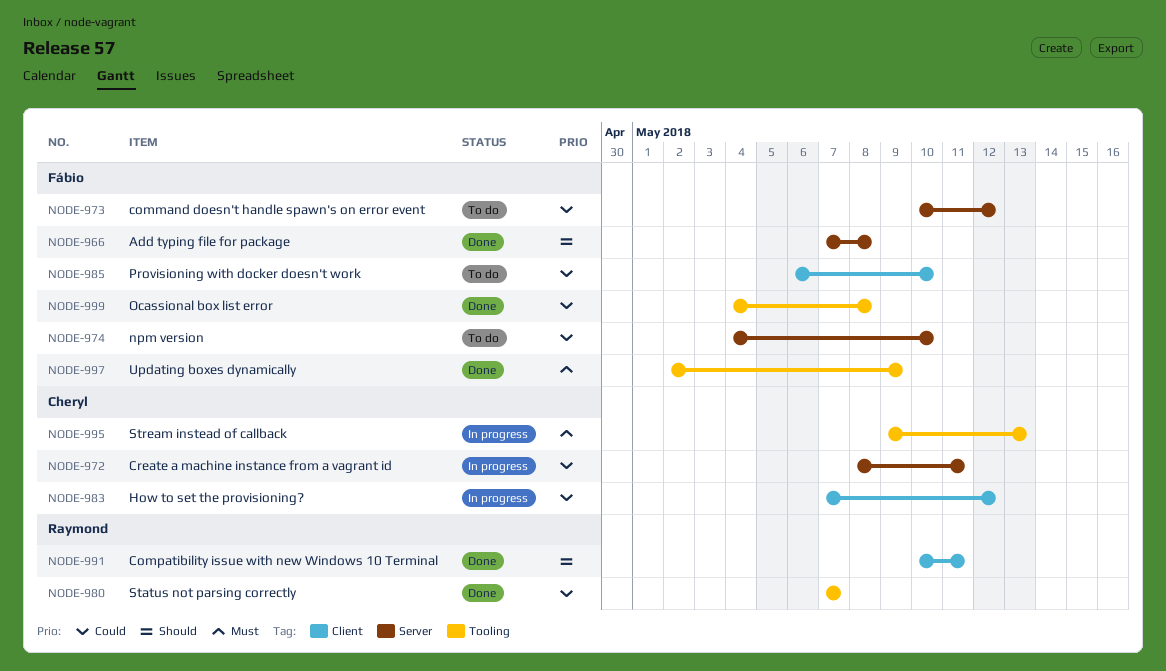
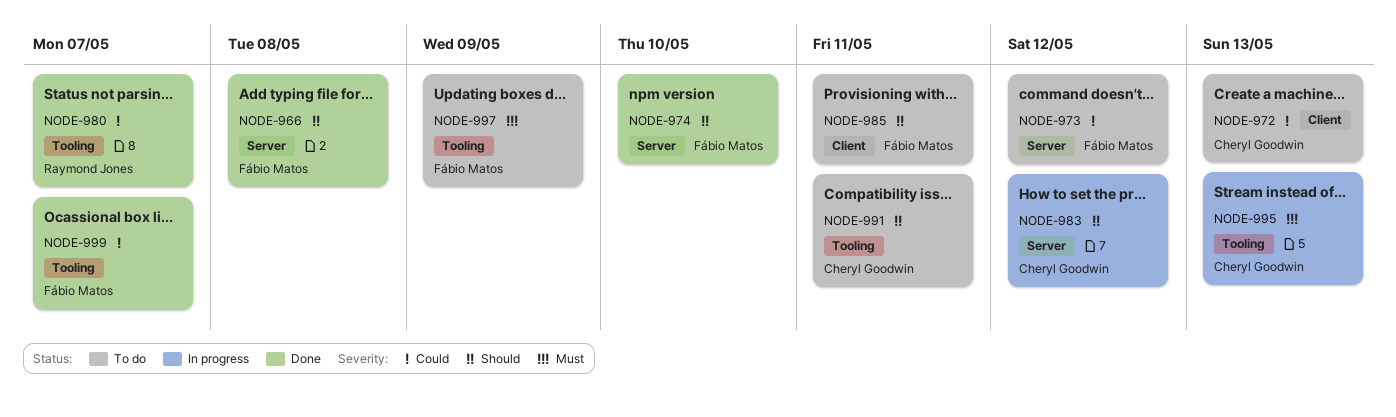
NODE-972, status: In progress -> To do
NODE-972, label: Server -> Client
NODE-972, due: May 11 -> May 13
NODE-974, status: To do -> Done
NODE-974, priority: Could -> Should
NODE-983, priority: Could -> Should
NODE-983, label: Client -> Server
NODE-985, priority: Could -> Should
NODE-985, due: May 10 -> May 11
NODE-991, status: Done -> To do
NODE-991, owner: Raymond Jones -> Cheryl Goodwin
NODE-991, label: Client -> Tooling
NODE-997, status: Done -> To do
NODE-999, due: May 8 -> May 7

